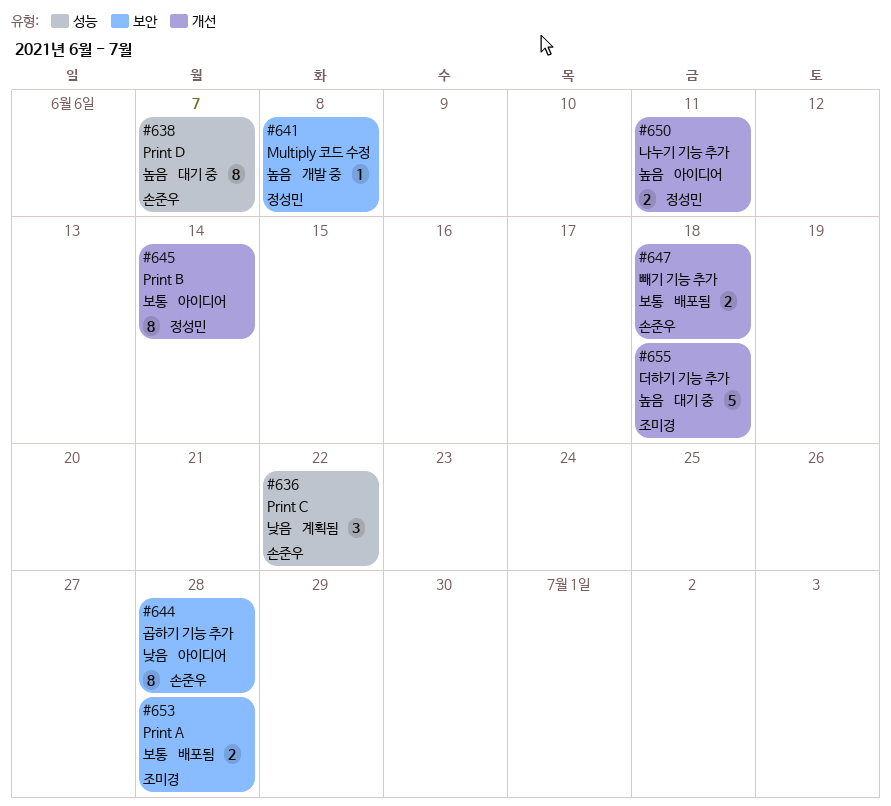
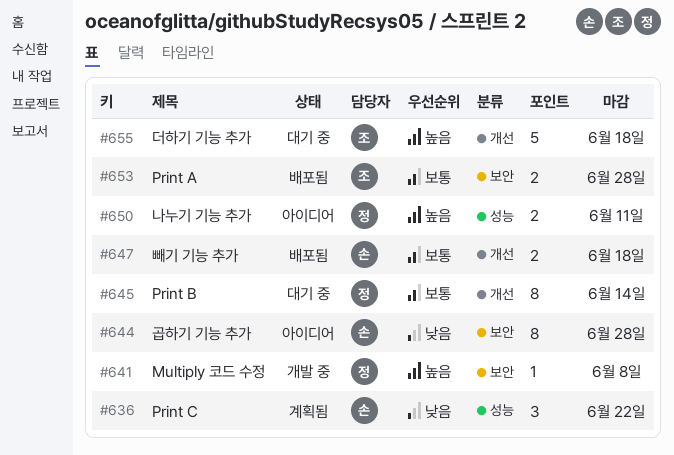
#638: present -> none
#645, status: 아이디어 -> 대기 중
#650, label: 개선 -> 성능

